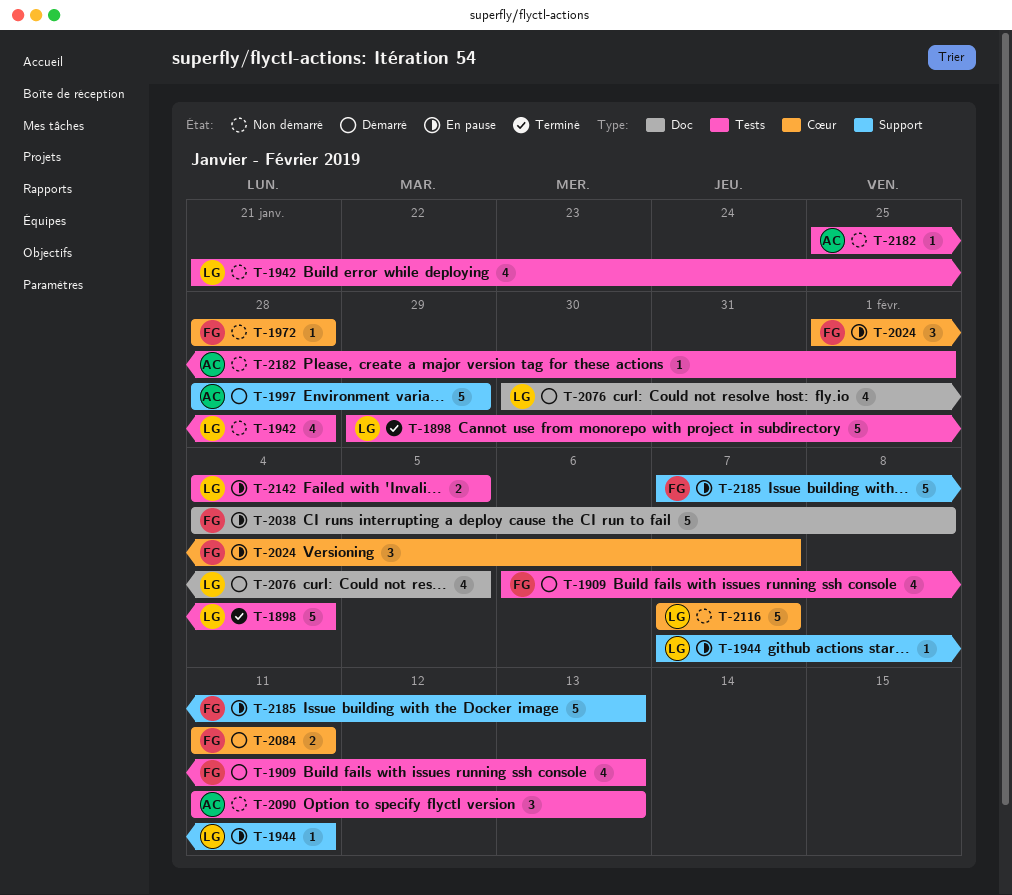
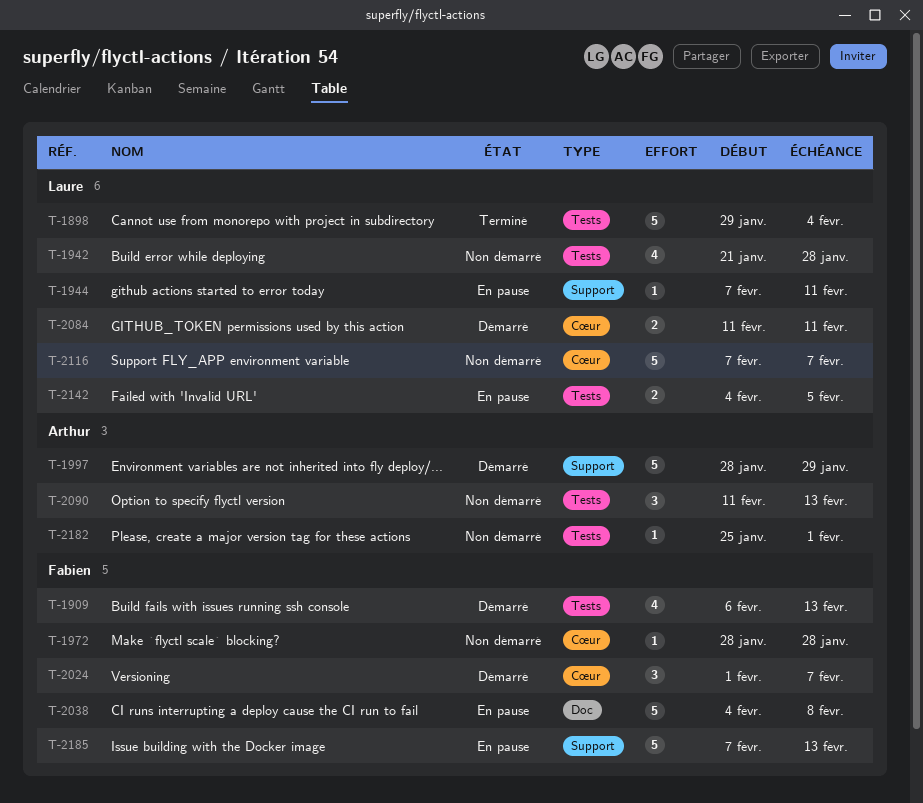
T-2024, status: En pause -> Démarré
T-2076: present -> none
T-2084, owner: Fabien -> Laure

